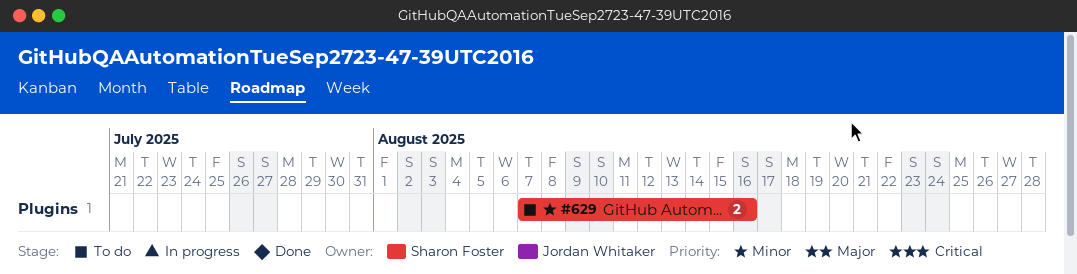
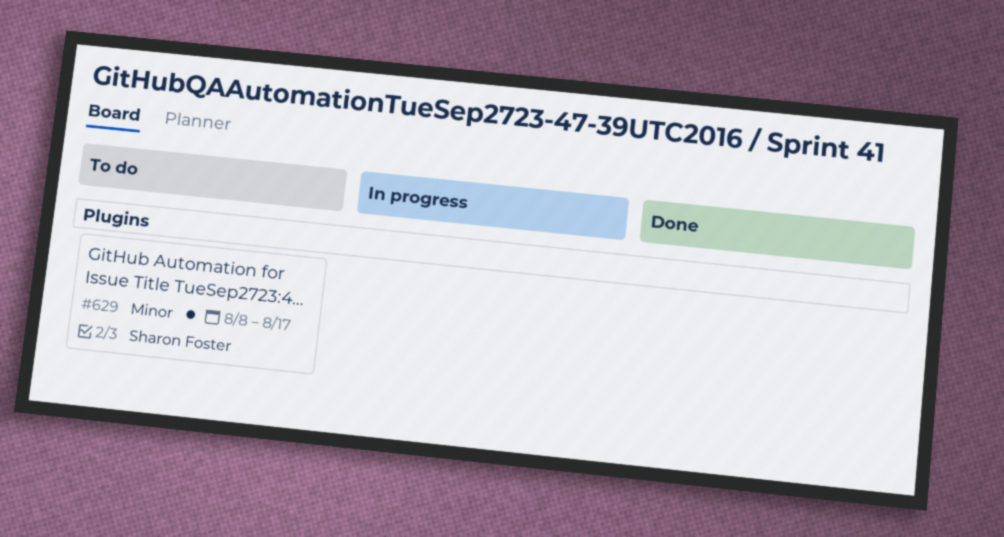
#629, estimate: 2 -> 1
#629, start: Aug 7 -> Aug 8
#629, due: Aug 16 -> Aug 17

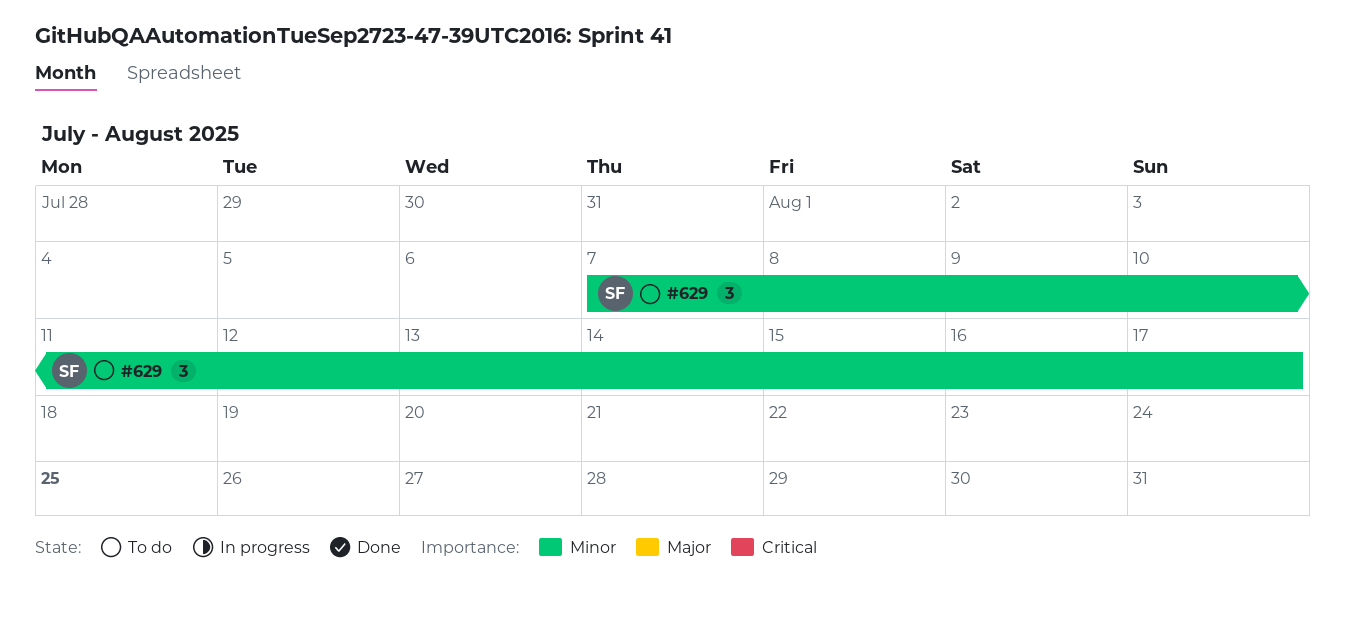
#629, estimate: 1 -> 3
#629, start: Aug 8 -> Aug 7

